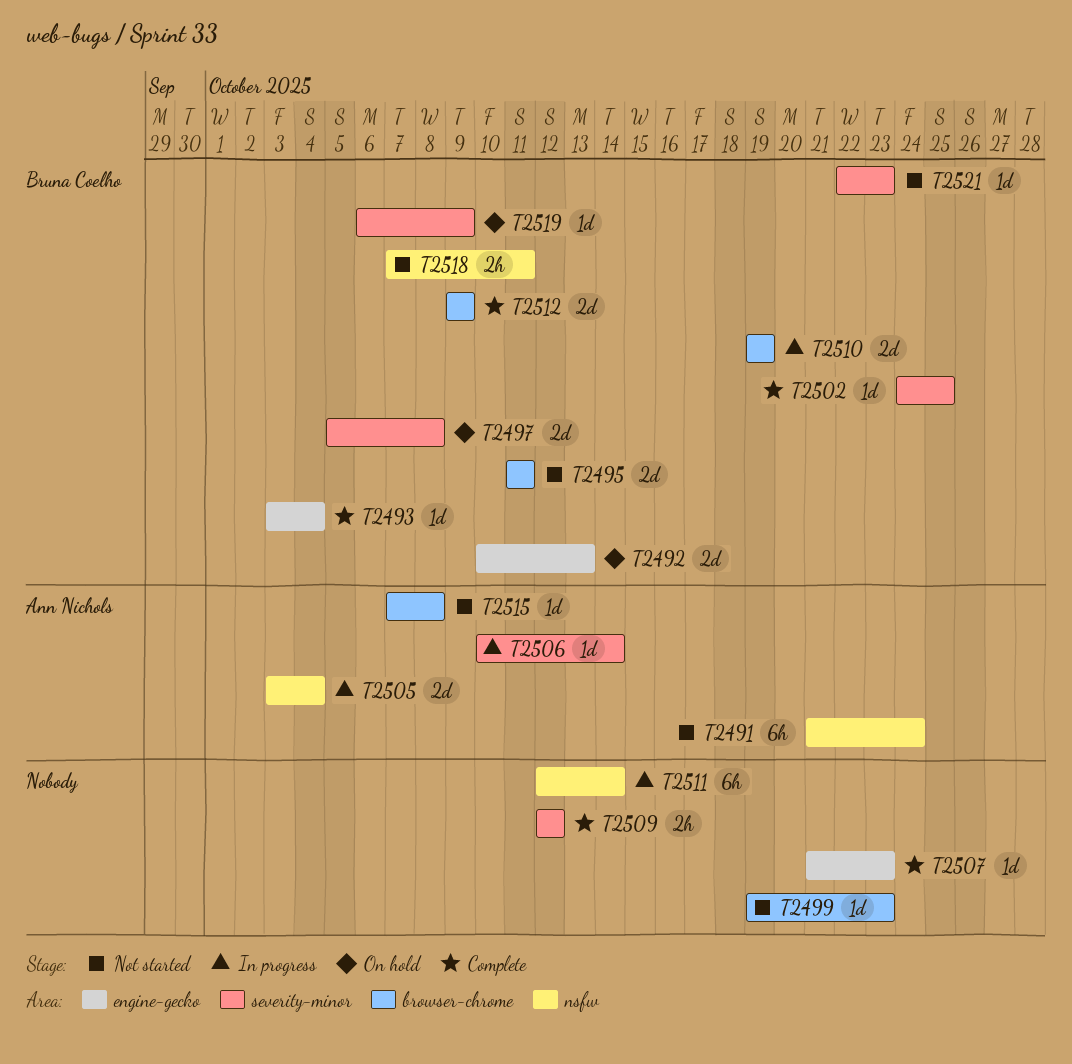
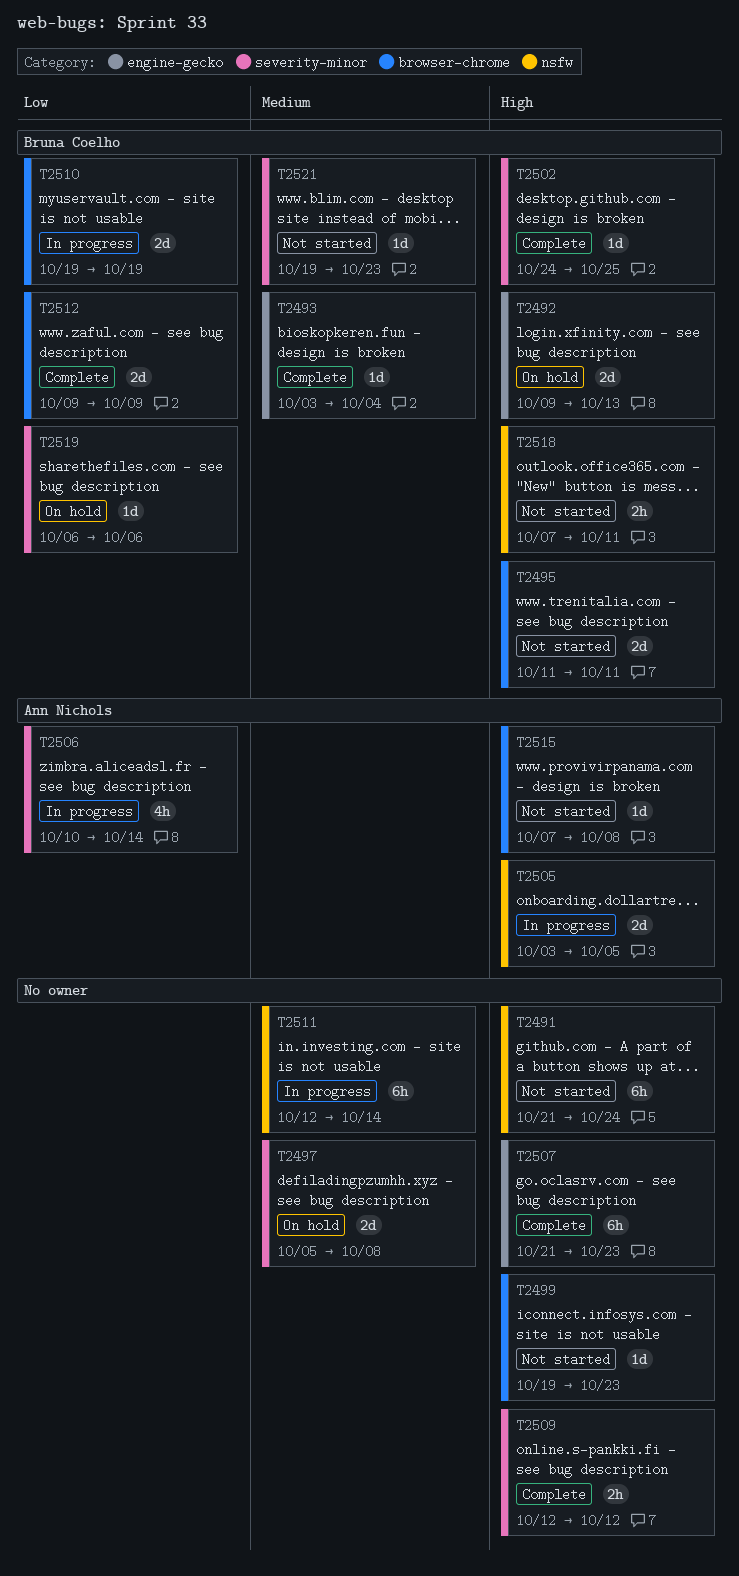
T2491, owner: Ann Nichols -> none
T2492, start: Oct 10 -> Oct 9
T2497, owner: Bruna Coelho -> none
T2505, due: Oct 4 -> Oct 5
T2506, estimate: 1d -> 4h
T2507, estimate: 1d -> 6h
T2519, due: Oct 9 -> Oct 6
T2521, start: Oct 22 -> Oct 19

